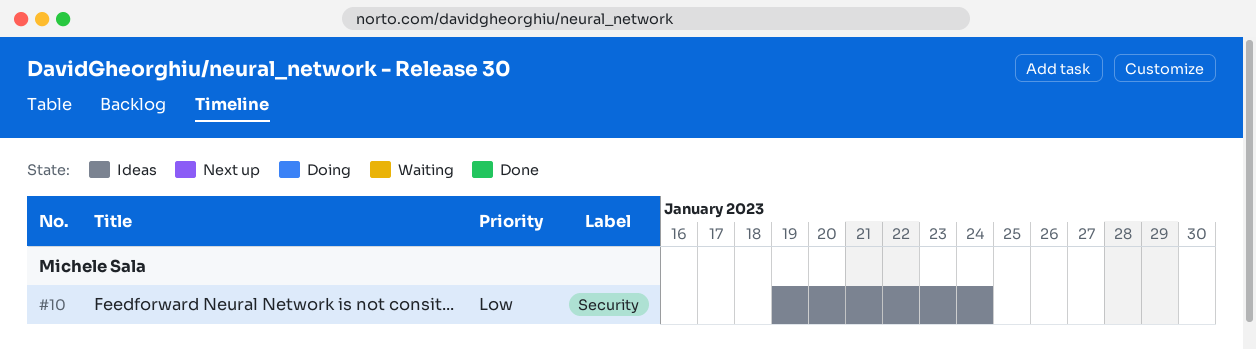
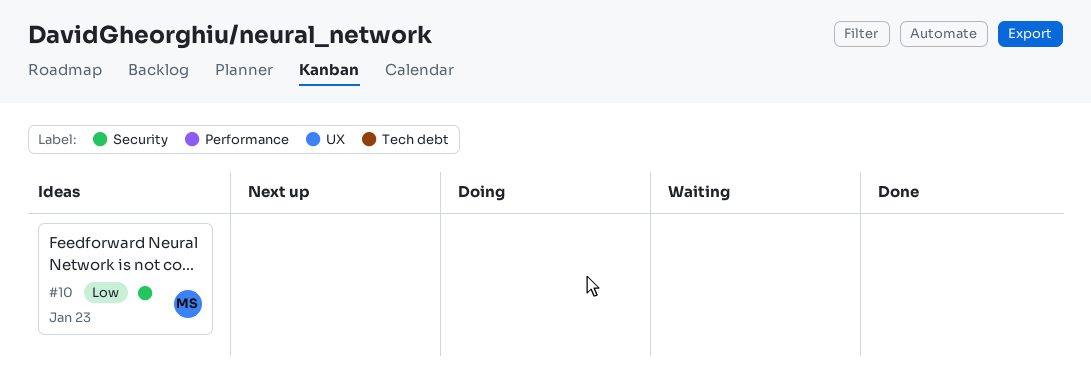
#10, due: Jan 24 -> Jan 23

